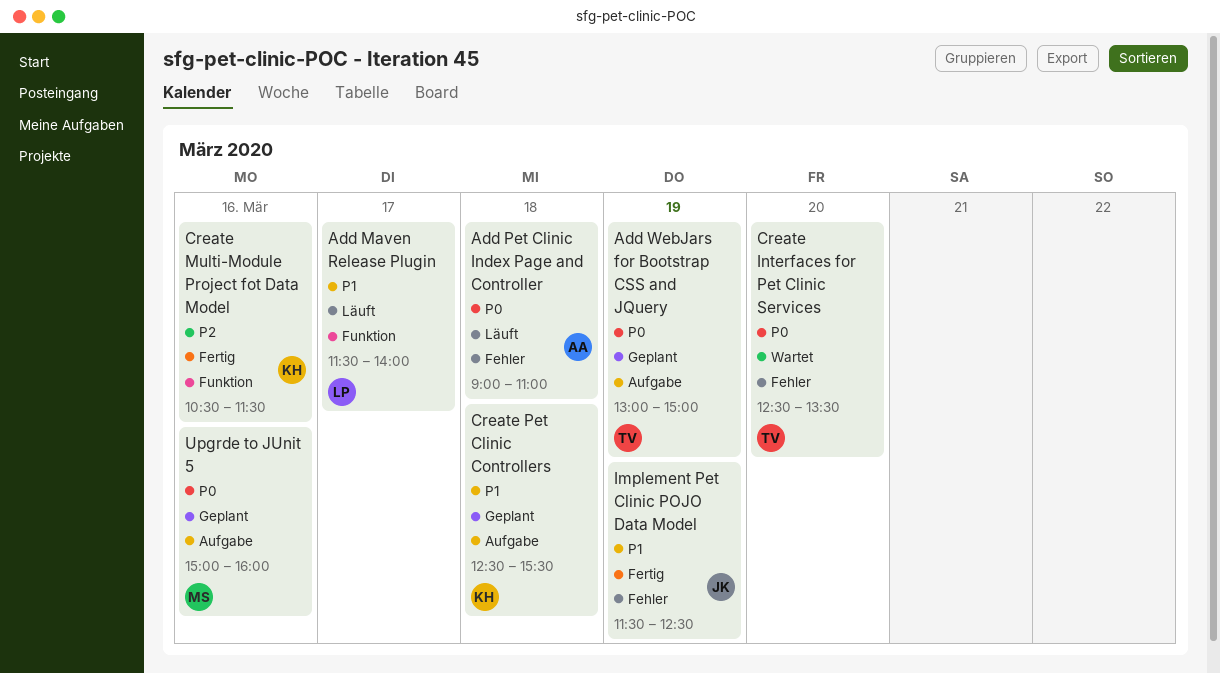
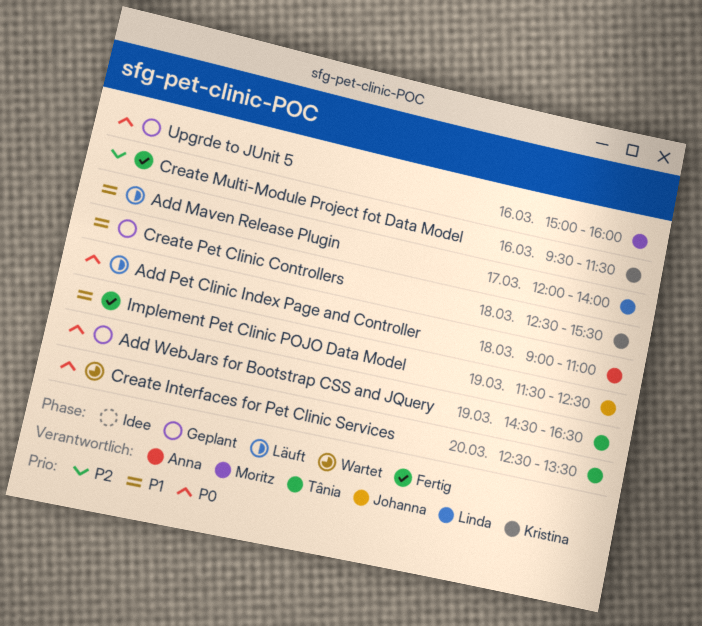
Add Maven Release Plugin, begins: 11:30 -> 12:00
Add WebJars for Bootstrap CSS and JQuery, begins: 13:00 -> 14:30
Add WebJars for Bootstrap CSS and JQuery, ends: 15:00 -> 16:30
Create Multi-Module Project fot Data Model, begins: 10:30 -> 09:30

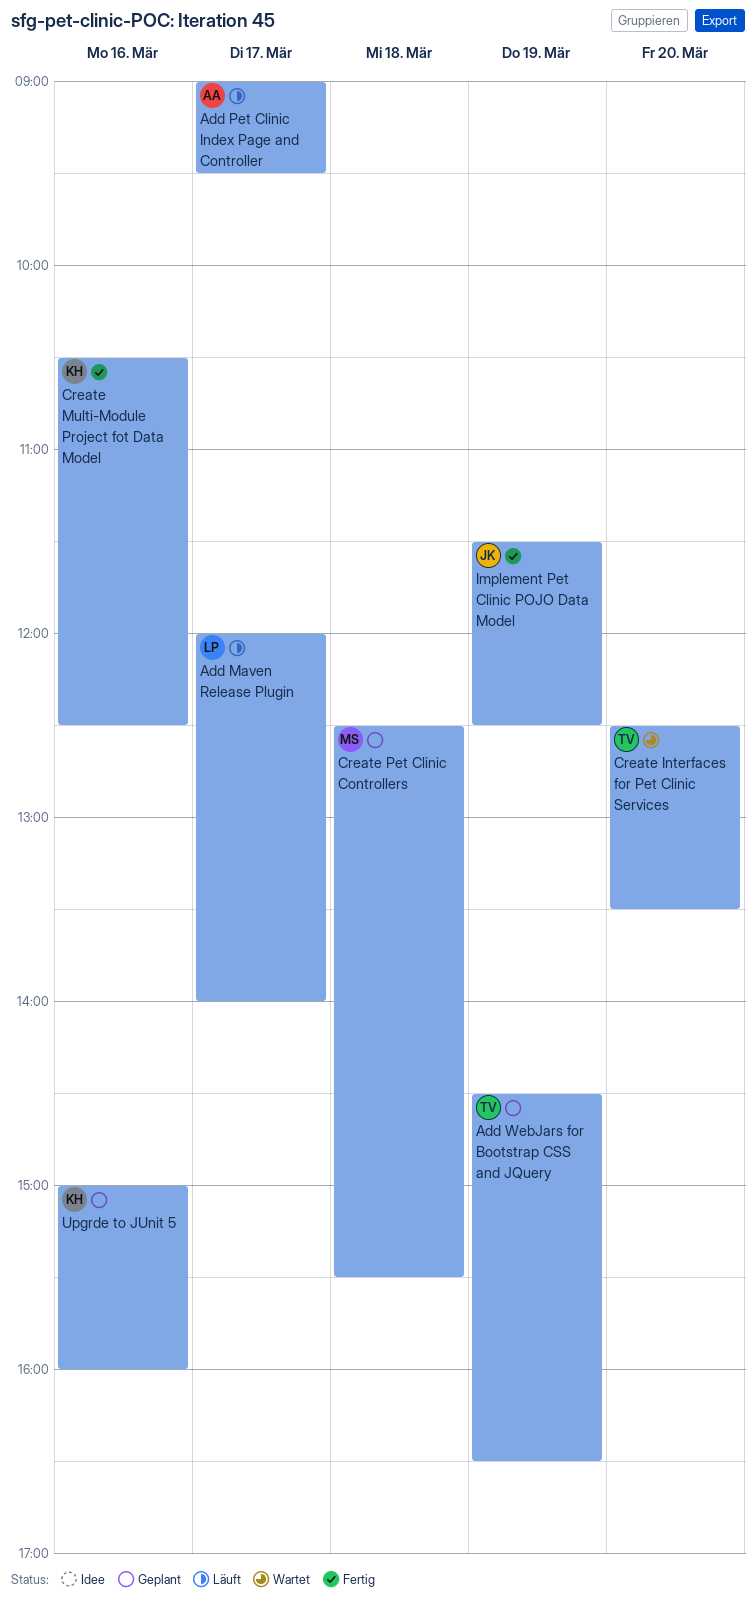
Add Pet Clinic Index Page and Controller, day: Mar 18 -> Mar 17
Add Pet Clinic Index Page and Controller, ends: 11:00 -> 09:30
Create Multi-Module Project fot Data Model, begins: 09:30 -> 10:30
Create Multi-Module Project fot Data Model, ends: 11:30 -> 12:30
Create Pet Clinic Controllers, owner: Kristina -> Moritz
Upgrde to JUnit 5, owner: Moritz -> Kristina

